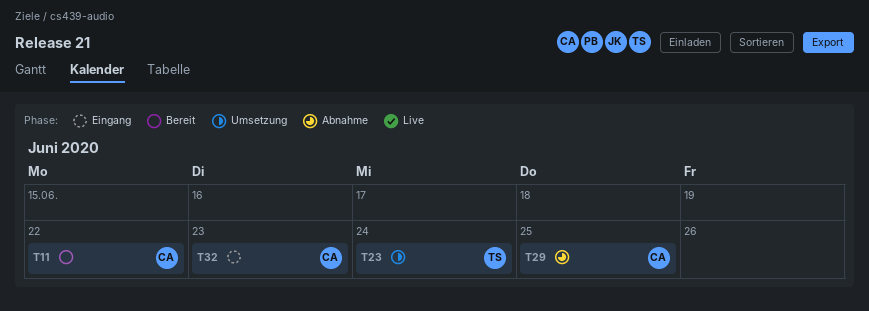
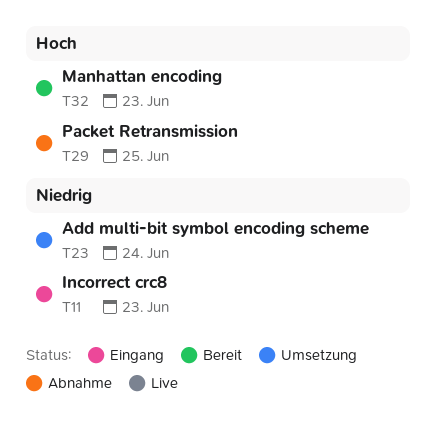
T11, status: Bereit -> Eingang
T11, due: Jun 22 -> Jun 23
T32, status: Eingang -> Bereit

